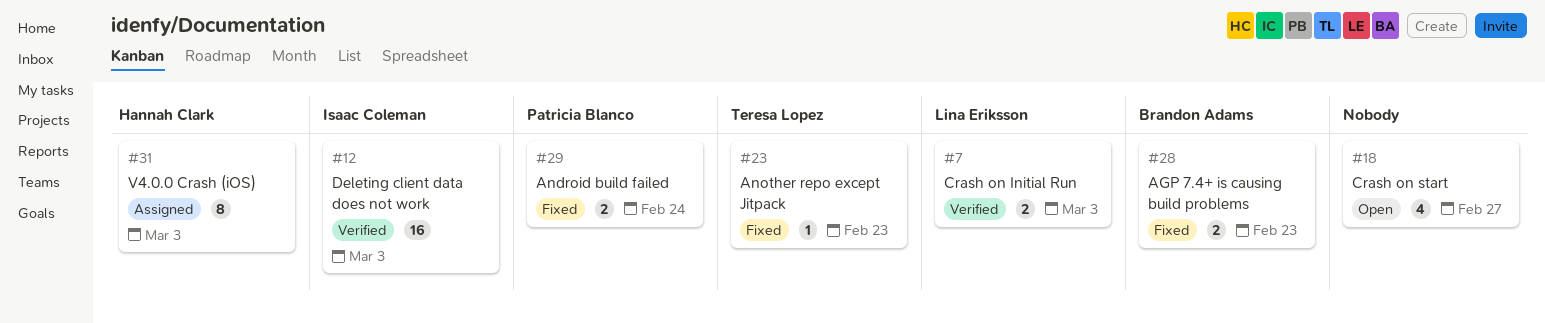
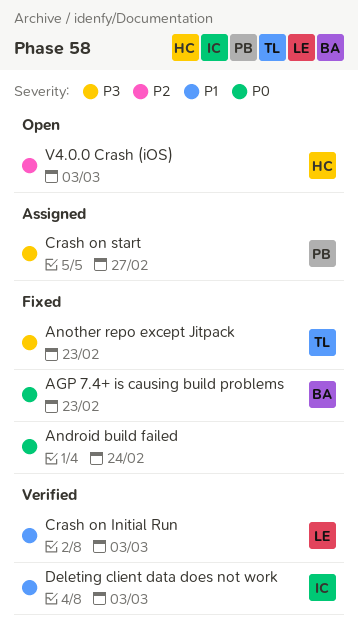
Android build failed, owner: Patricia Blanco -> none
Crash on start, status: Open -> Assigned
Crash on start, owner: none -> Patricia Blanco
V4.0.0 Crash (iOS), status: Assigned -> Open

